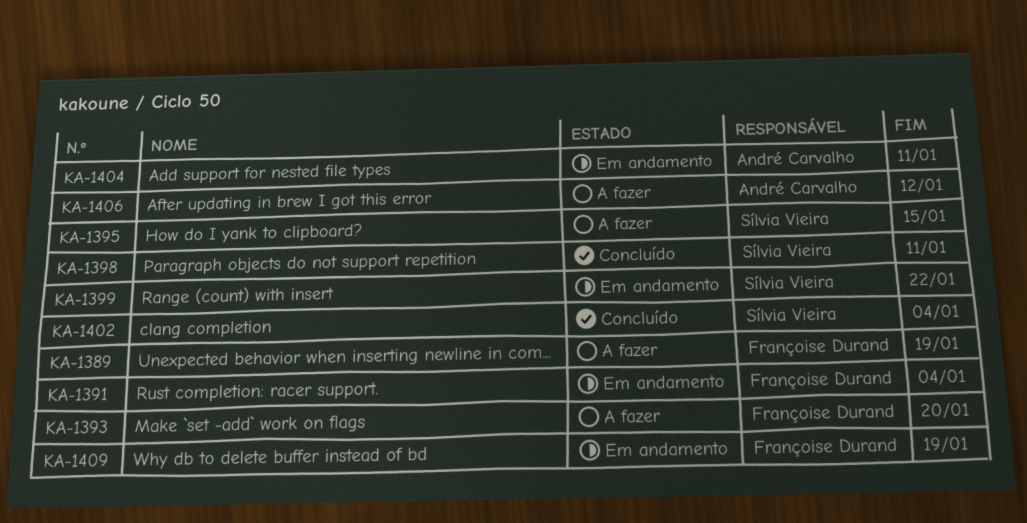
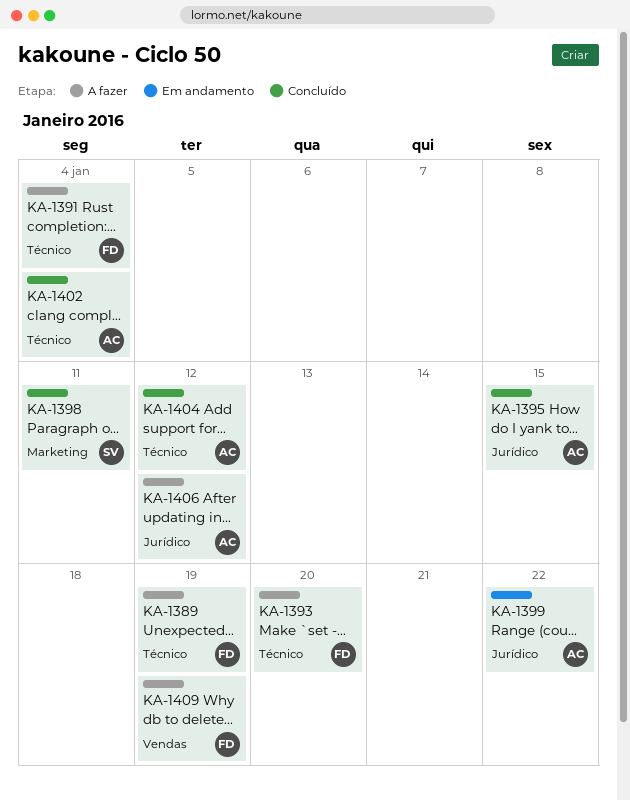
KA-1391, status: Em andamento -> A fazer
KA-1395, status: A fazer -> Concluído
KA-1395, owner: Sílvia Vieira -> André Carvalho
KA-1399, owner: Sílvia Vieira -> André Carvalho
KA-1402, owner: Sílvia Vieira -> André Carvalho
KA-1404, status: Em andamento -> Concluído
KA-1404, due: Jan 11 -> Jan 12
KA-1409, status: Em andamento -> A fazer

